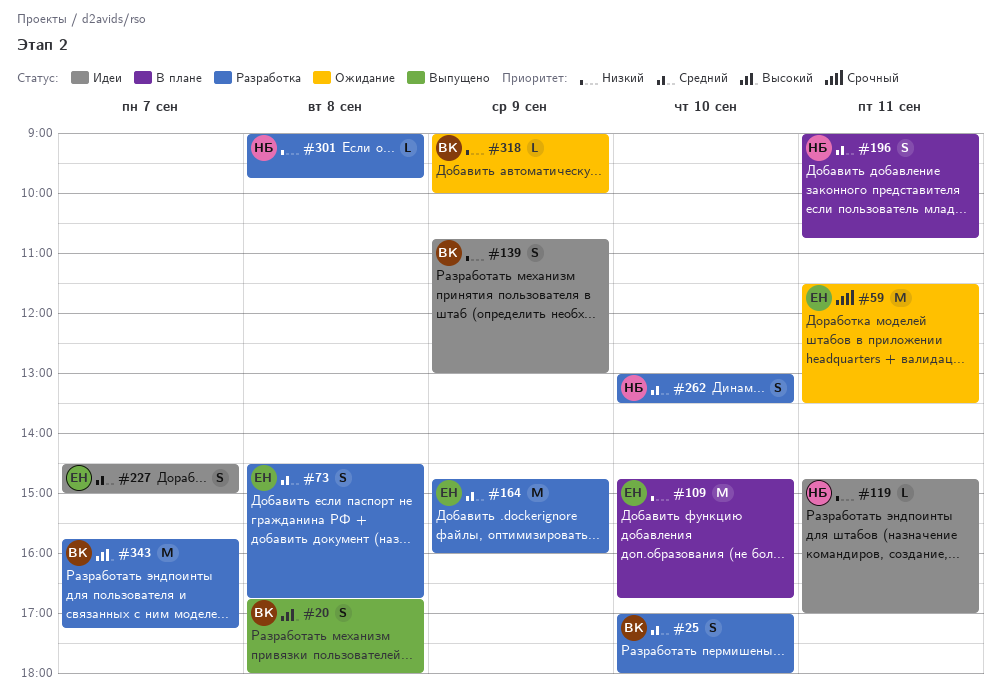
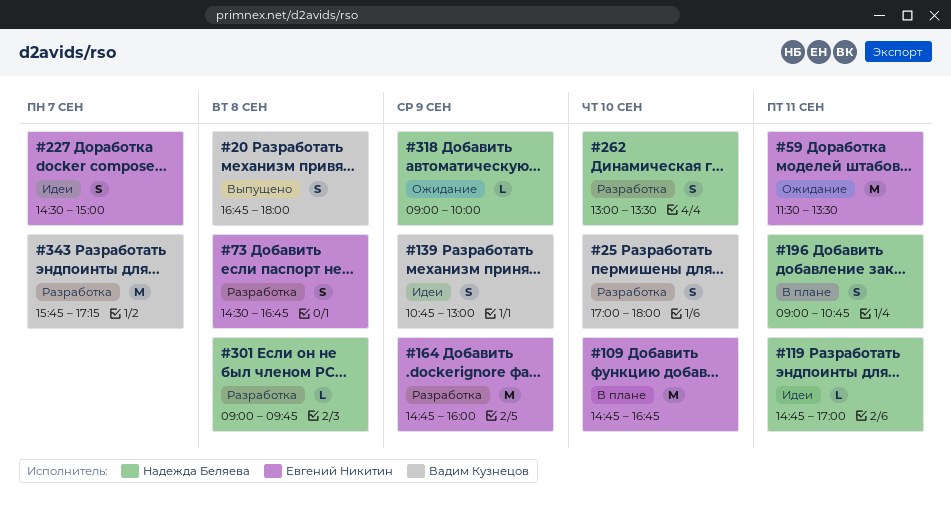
#318, owner: Вадим Кузнецов -> Надежда Беляева

